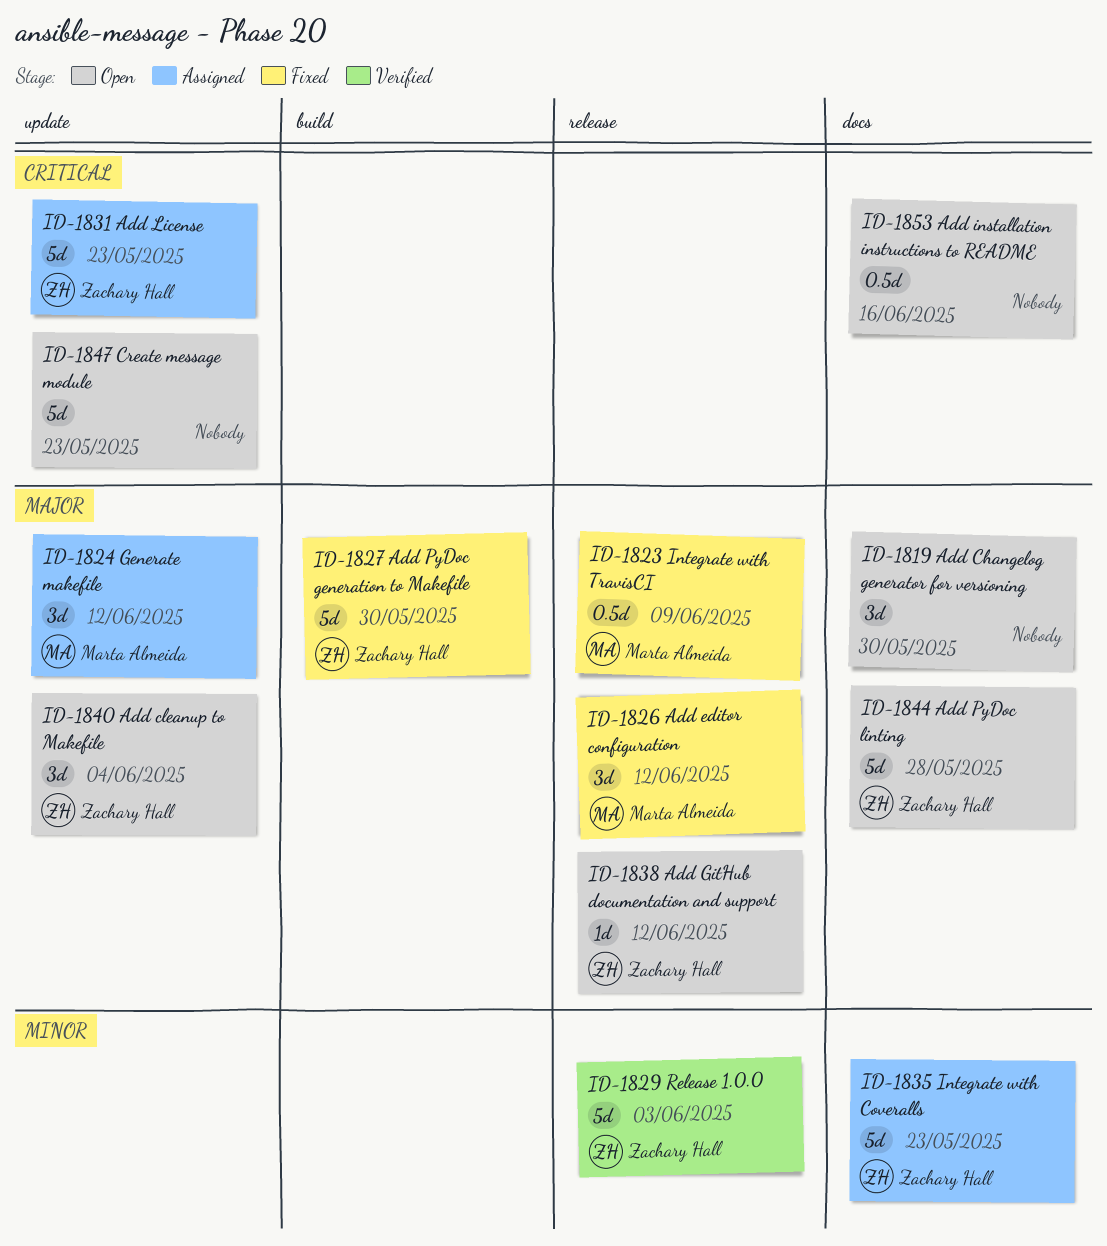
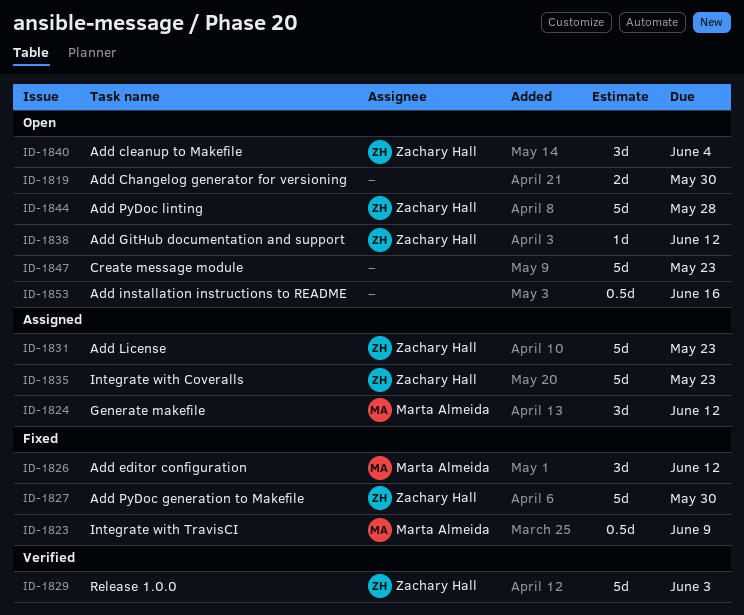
ID-1819, estimate: 3d -> 2d

